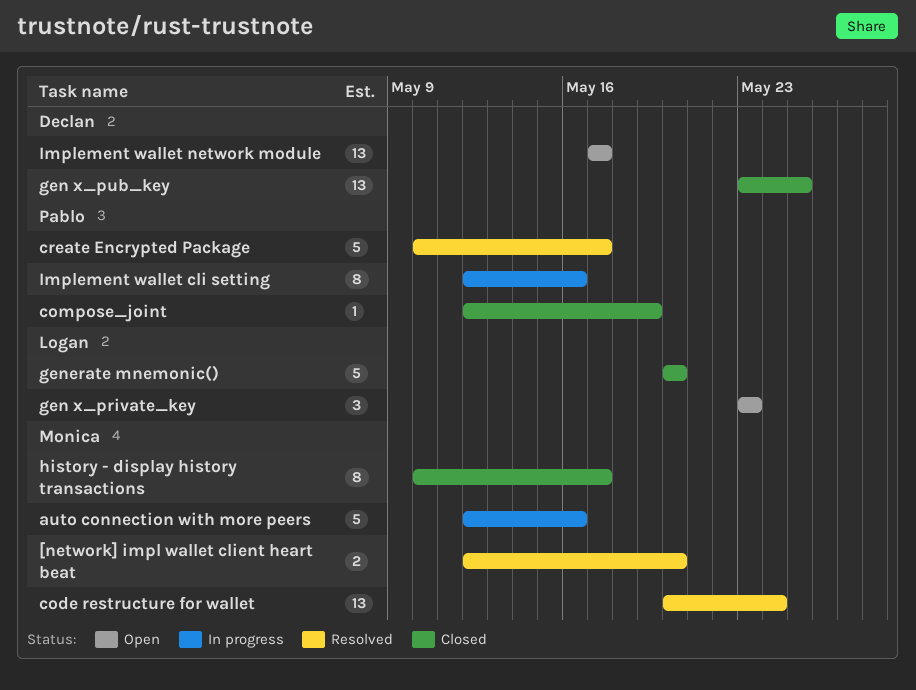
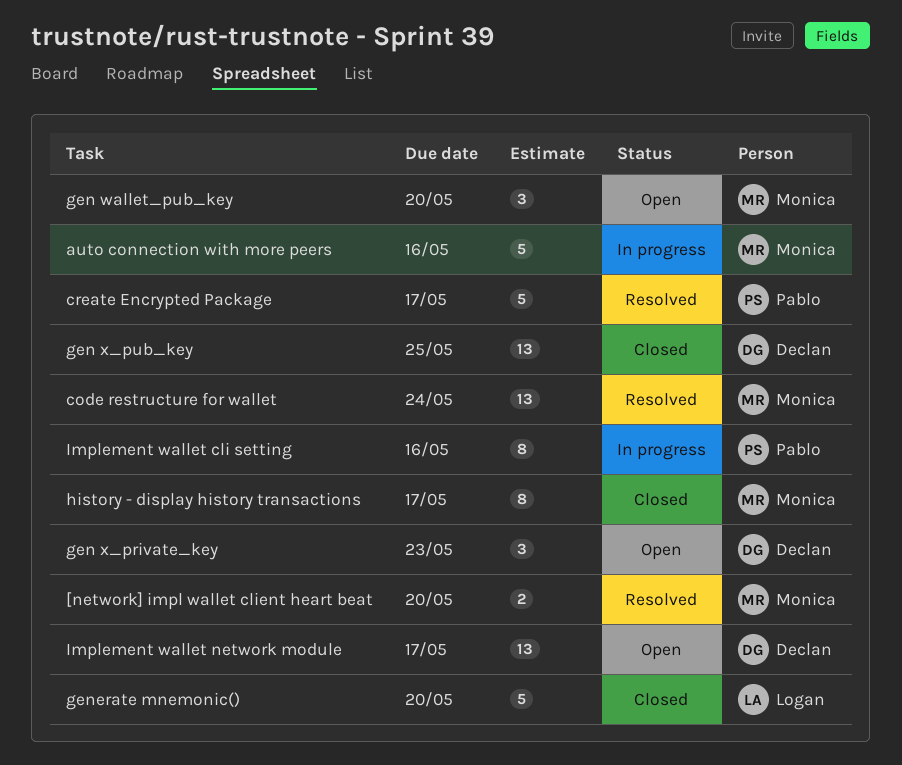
compose_joint: present -> none
gen wallet_pub_key: none -> present
gen x_private_key, owner: Logan -> Declan

